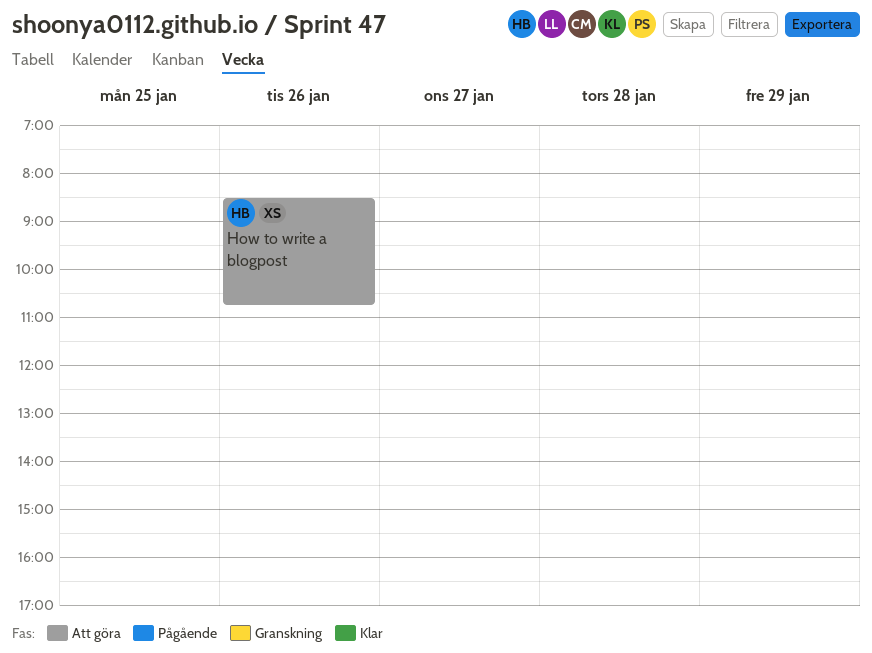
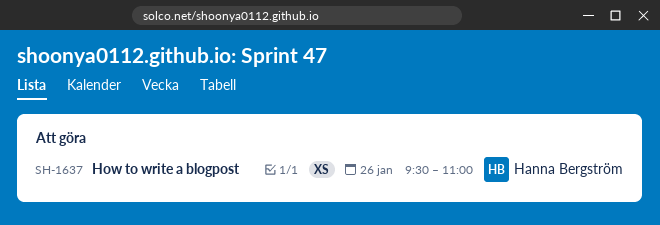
How to write a blogpost, begins: 08:30 -> 09:30
How to write a blogpost, ends: 10:45 -> 11:00

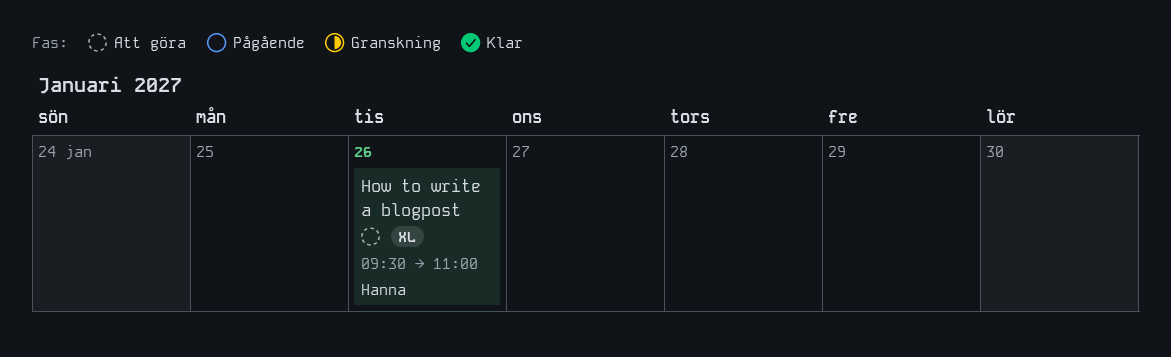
How to write a blogpost, estimate: XS -> XL

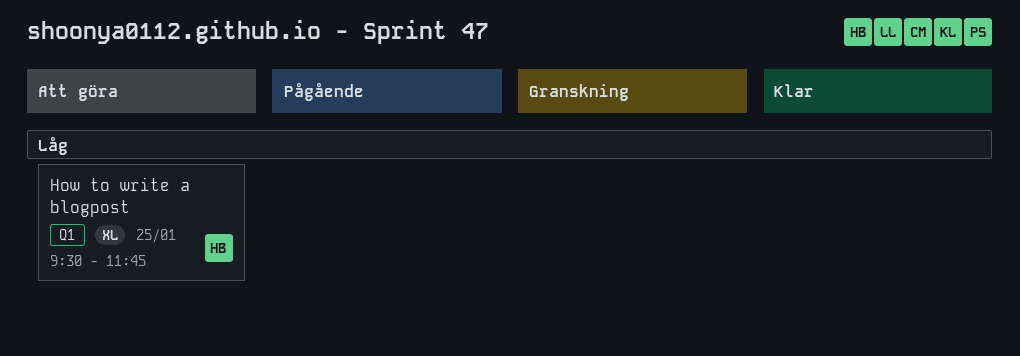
How to write a blogpost, day: Jan 26 -> Jan 25
How to write a blogpost, ends: 11:00 -> 11:45

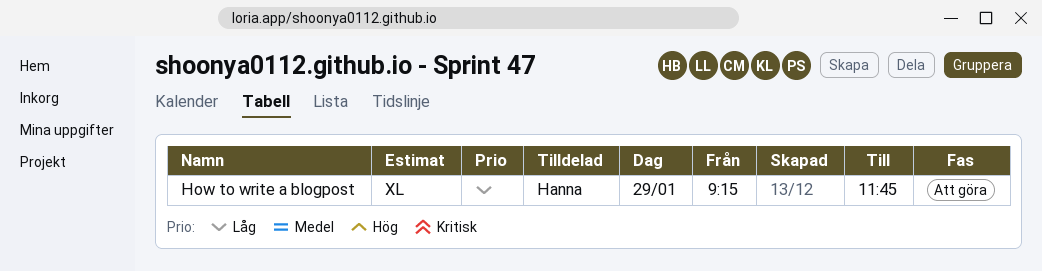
How to write a blogpost, day: Jan 25 -> Jan 29
How to write a blogpost, begins: 09:30 -> 09:15

